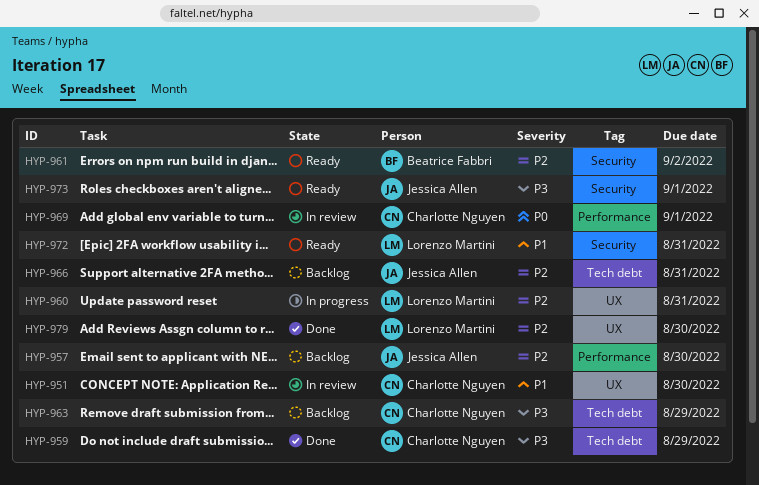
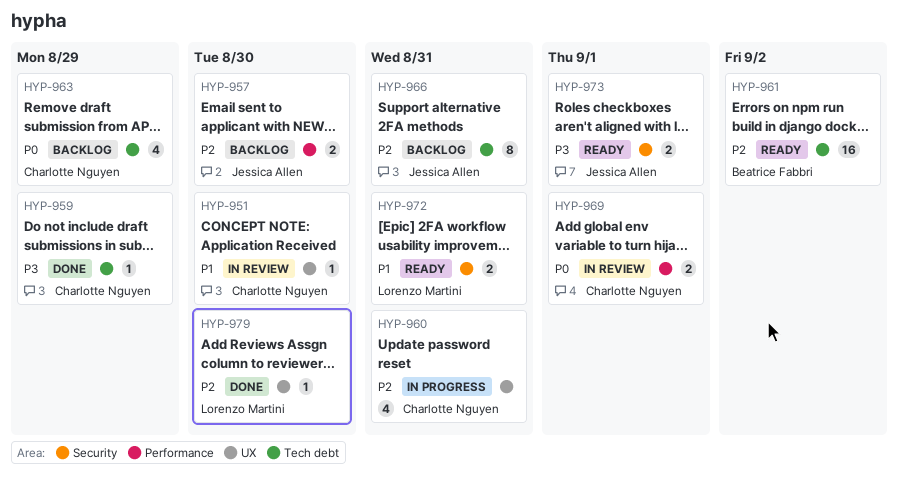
HYP-960, owner: Lorenzo Martini -> Charlotte Nguyen
HYP-961, label: Security -> Tech debt
HYP-963, priority: P3 -> P0

